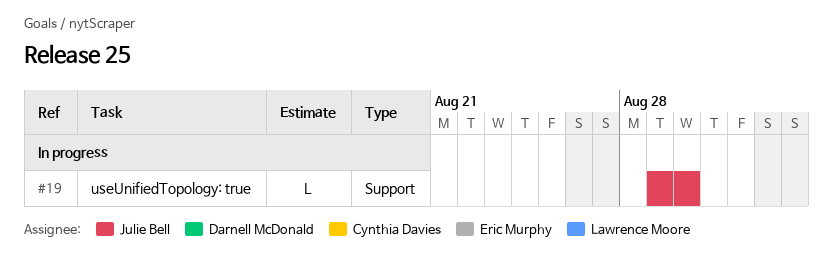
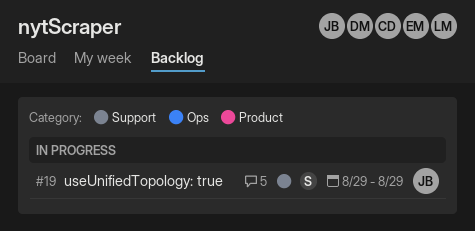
#19, estimate: L -> S
#19, due: Aug 30 -> Aug 29

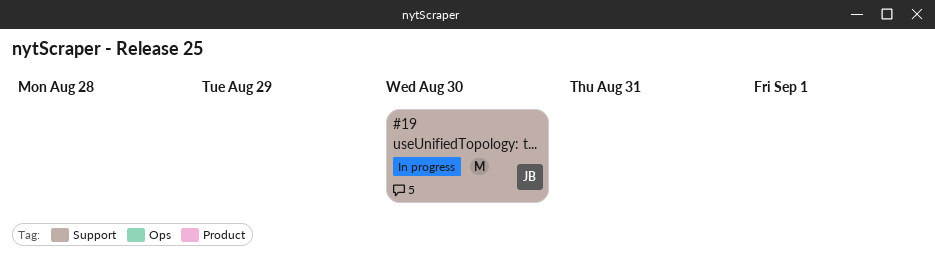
#19, estimate: S -> M
#19, due: Aug 29 -> Aug 30

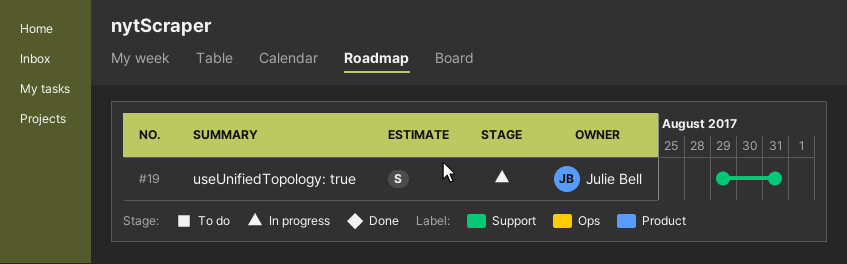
#19, estimate: M -> S
#19, due: Aug 30 -> Aug 31

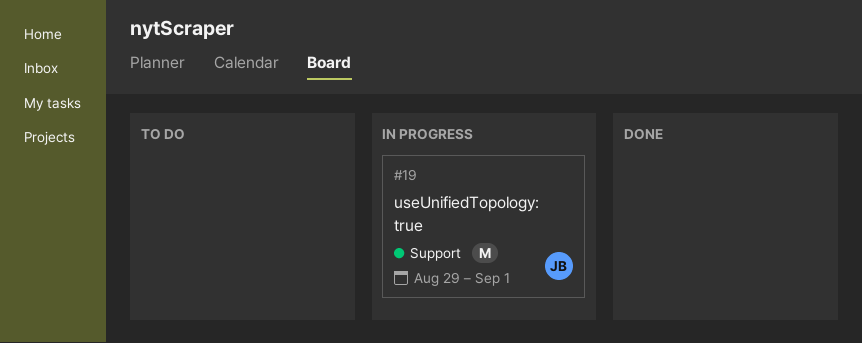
#19, estimate: S -> M
#19, due: Aug 31 -> Sep 1

